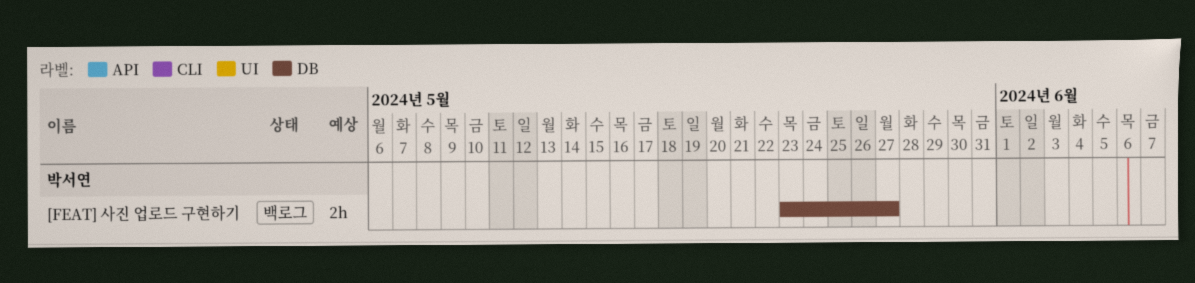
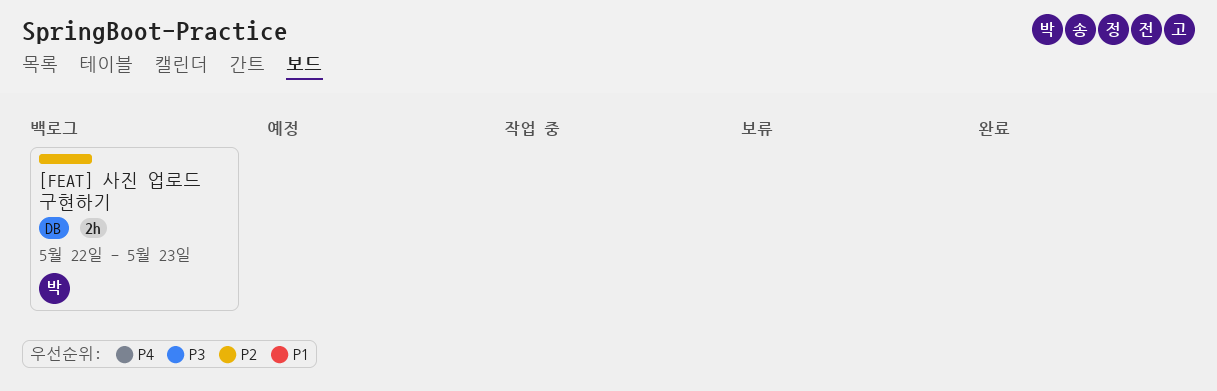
[FEAT] 사진 업로드 구현하기, start: May 23 -> May 22
[FEAT] 사진 업로드 구현하기, due: May 27 -> May 23

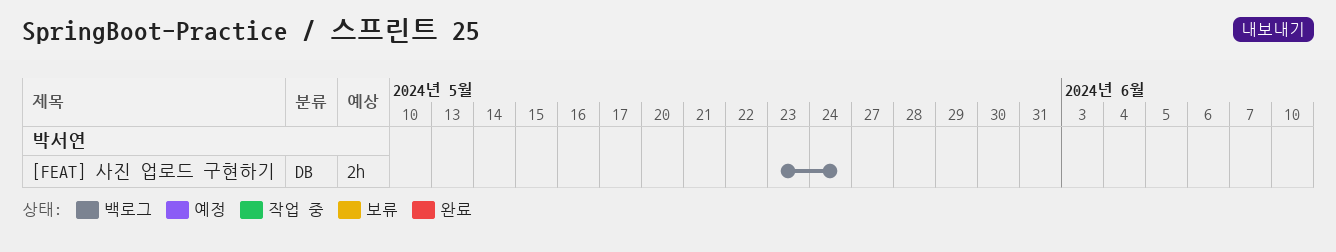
[FEAT] 사진 업로드 구현하기, start: May 22 -> May 23
[FEAT] 사진 업로드 구현하기, due: May 23 -> May 24

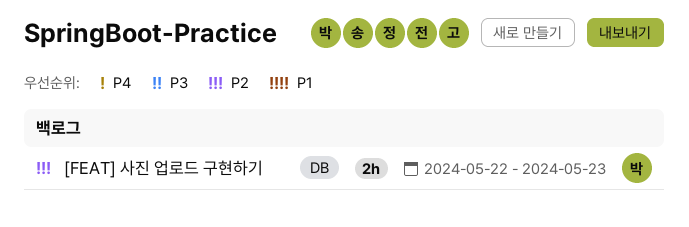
[FEAT] 사진 업로드 구현하기, start: May 23 -> May 22
[FEAT] 사진 업로드 구현하기, due: May 24 -> May 23

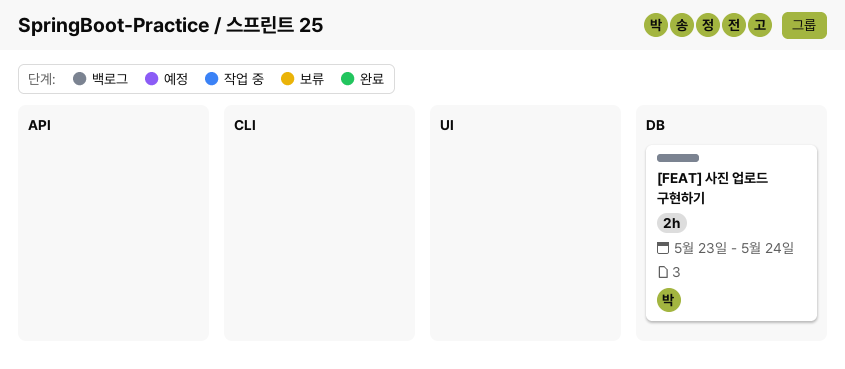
[FEAT] 사진 업로드 구현하기, start: May 22 -> May 23
[FEAT] 사진 업로드 구현하기, due: May 23 -> May 24

